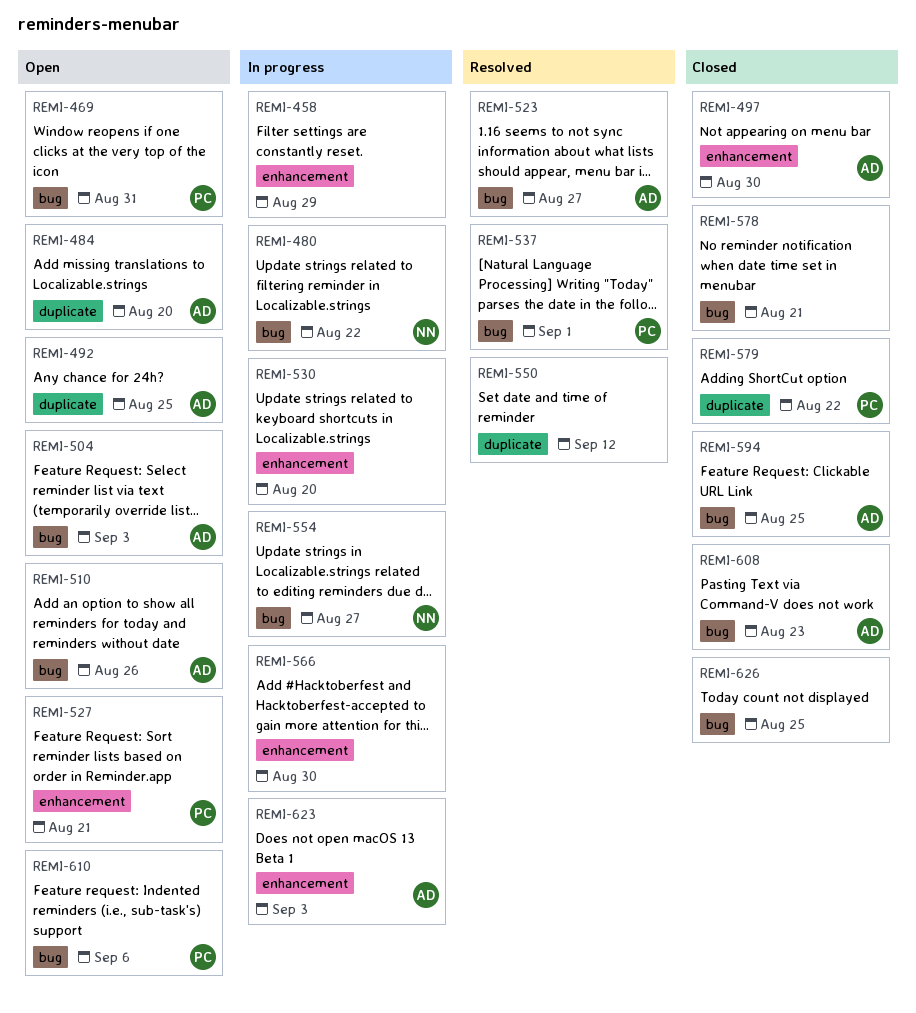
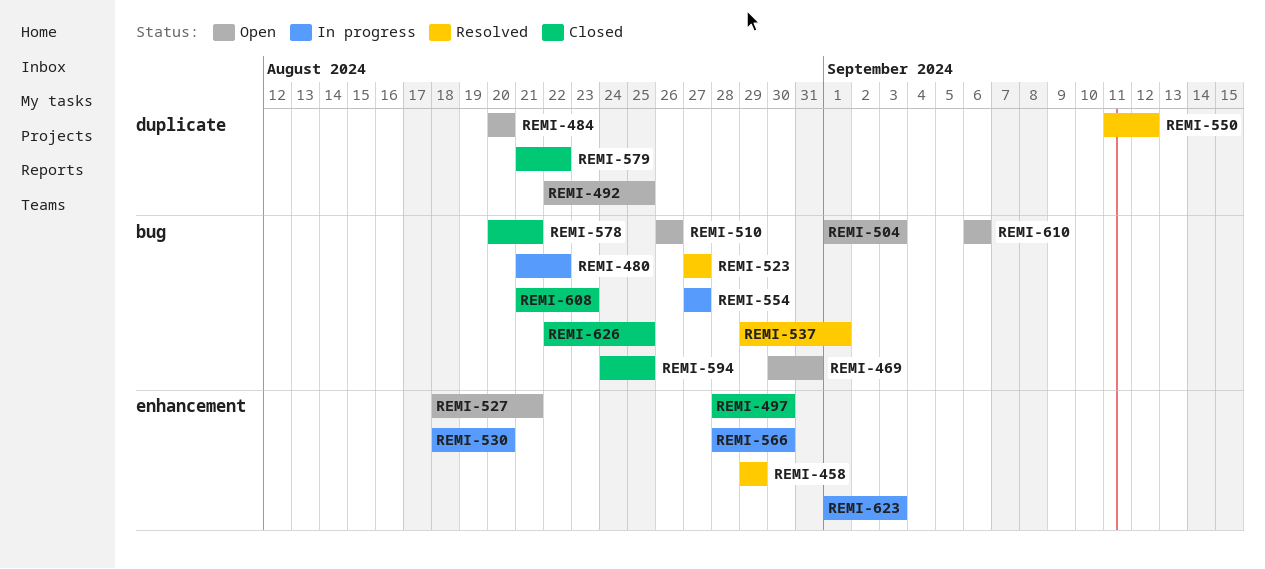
REMI-458, status: In progress -> Resolved

